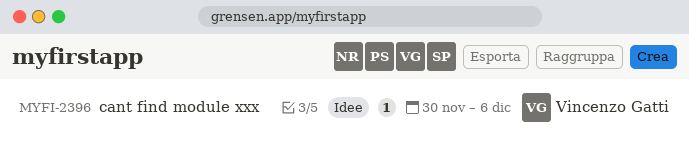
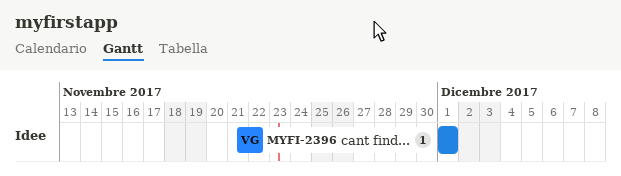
MYFI-2396, start: Nov 30 -> Dec 1
MYFI-2396, due: Dec 6 -> Dec 1

